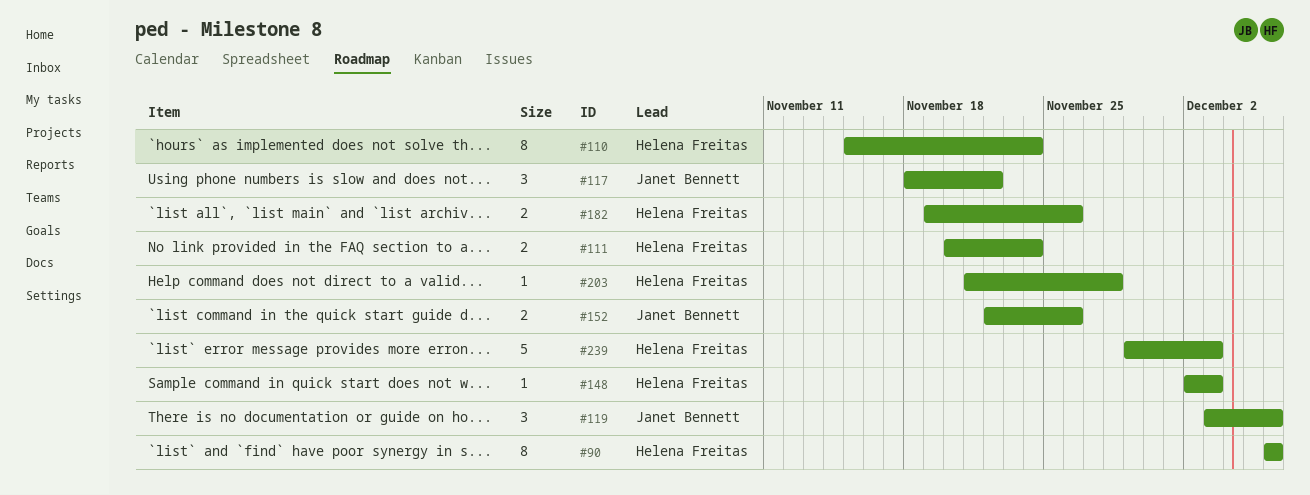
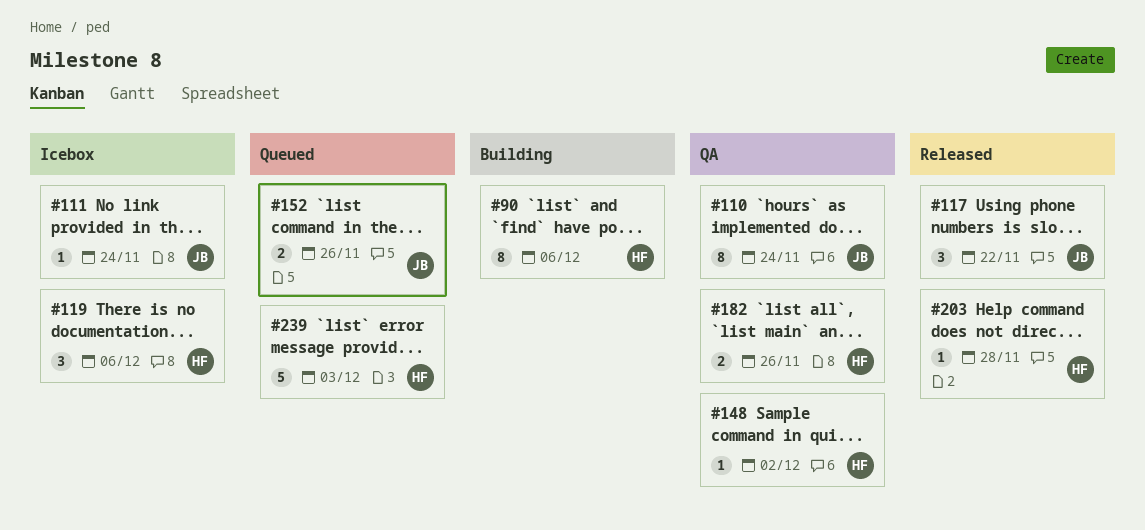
#110, owner: Helena Freitas -> Janet Bennett
#111, owner: Helena Freitas -> Janet Bennett
#111, estimate: 2 -> 1
#119, owner: Janet Bennett -> Helena Freitas
#148, due: Dec 3 -> Dec 2

